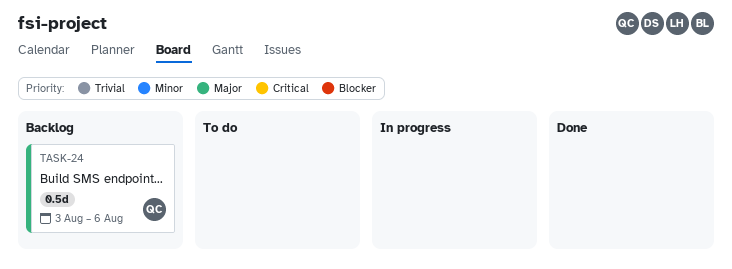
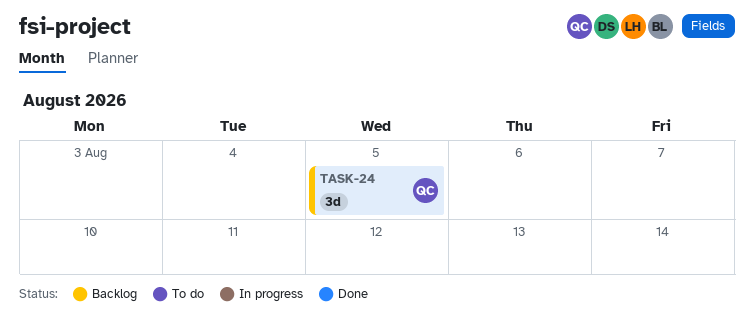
TASK-24, estimate: 0.5d -> 3d
TASK-24, due: Aug 6 -> Aug 5

